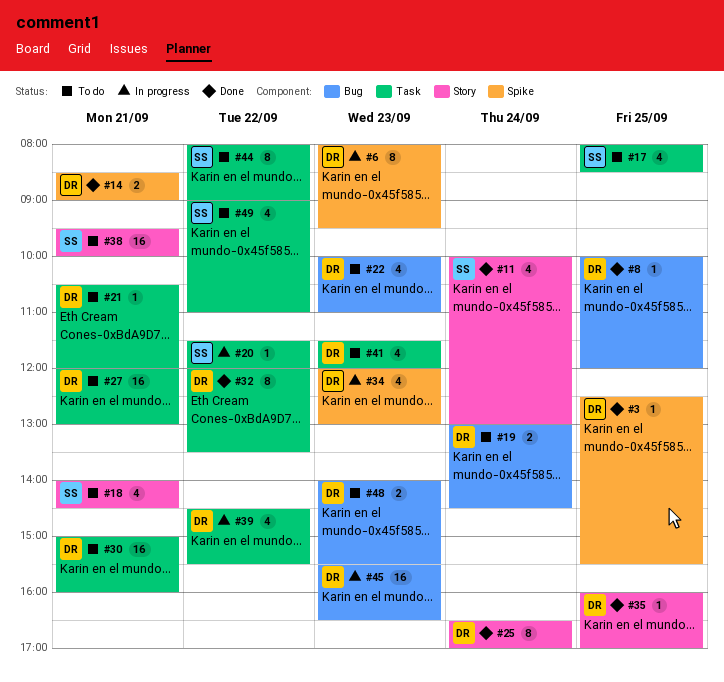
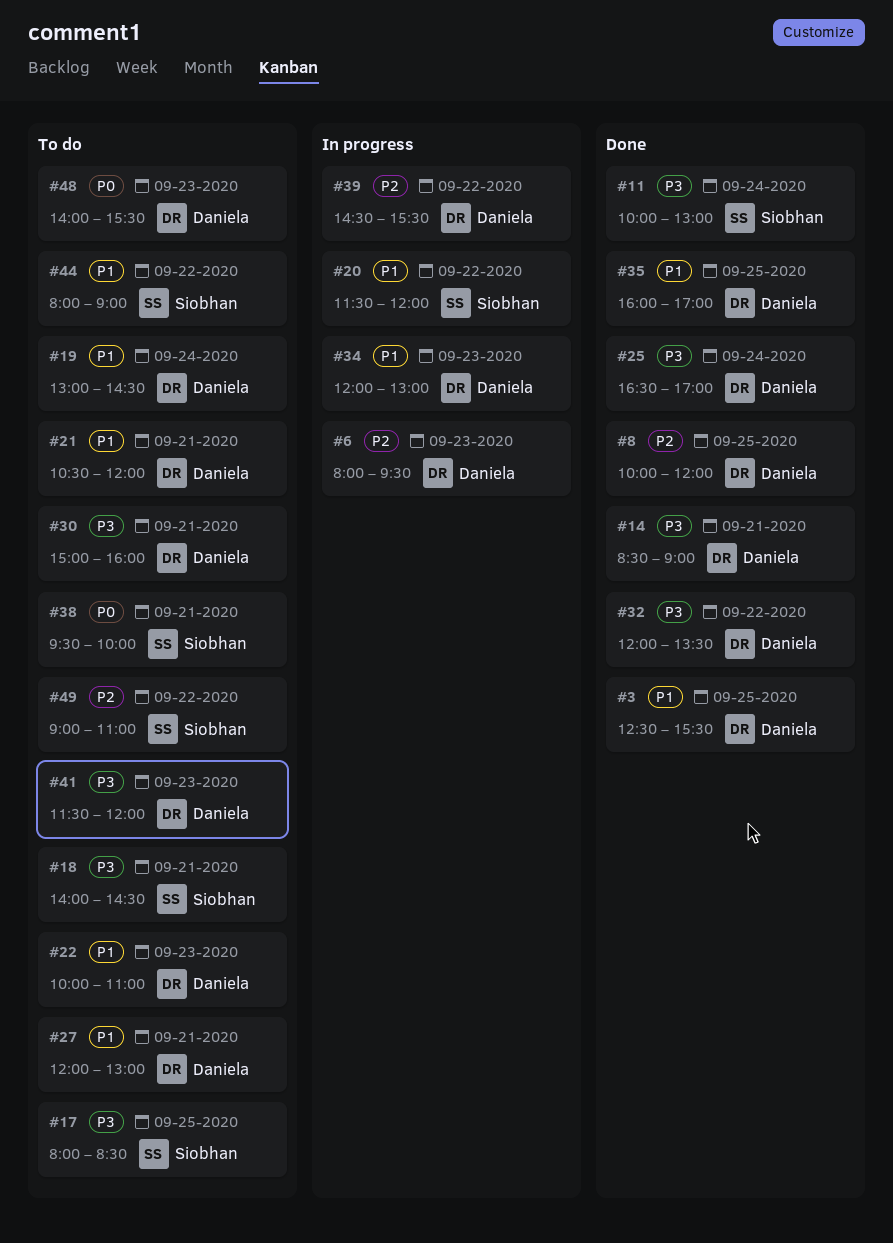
#45: present -> none

